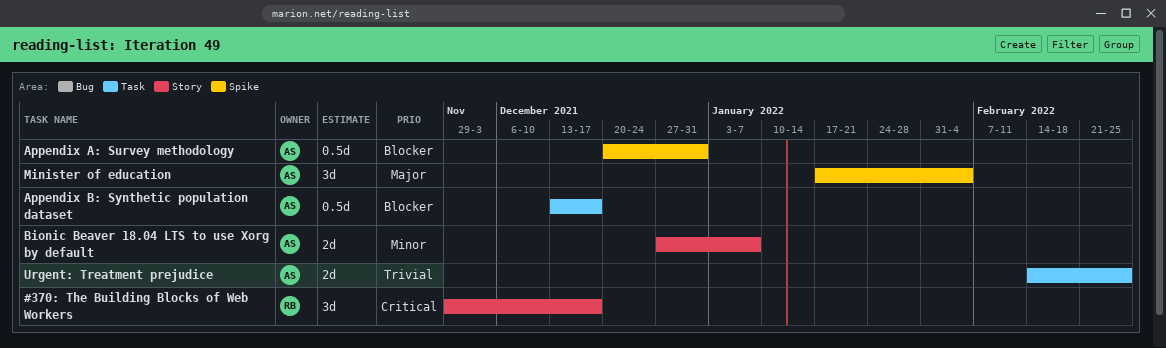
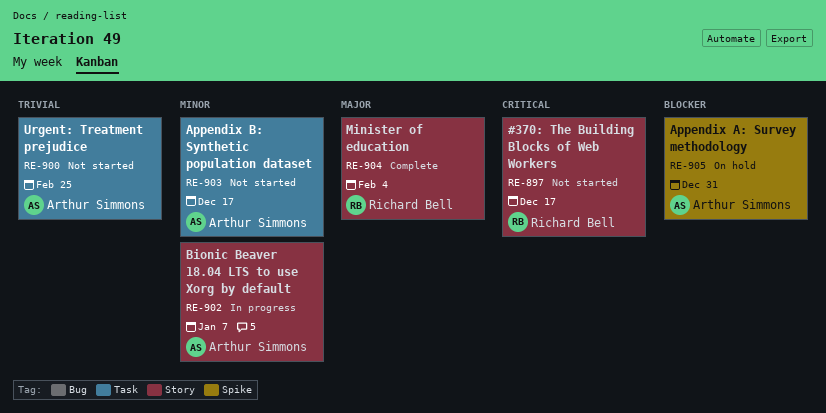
Appendix B: Synthetic population dataset, priority: Blocker -> Minor
Minister of education, owner: Arthur Simmons -> Richard Bell
Minister of education, label: Spike -> Story

